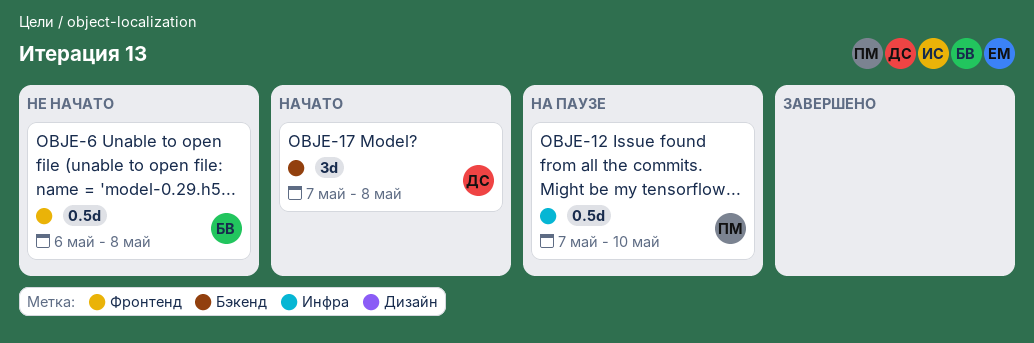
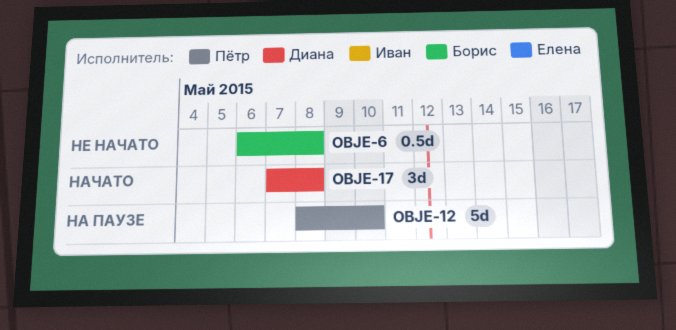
OBJE-12, estimate: 0.5d -> 5d
OBJE-12, start: May 7 -> May 8

